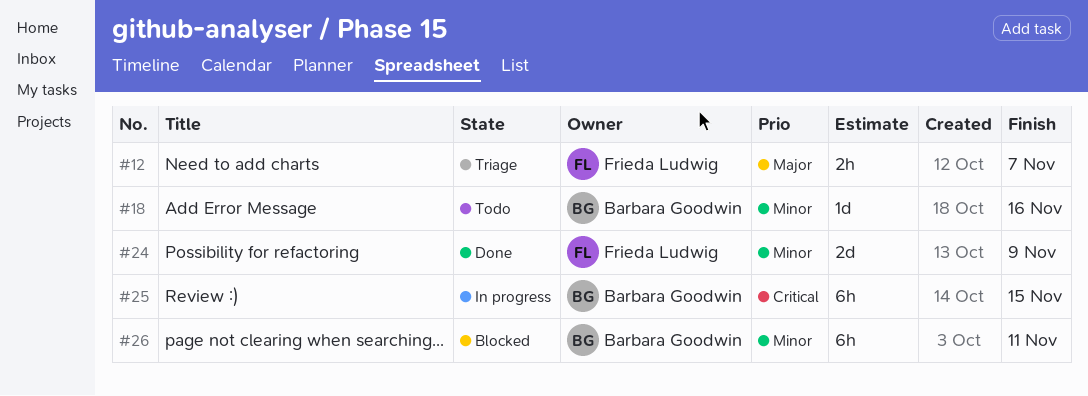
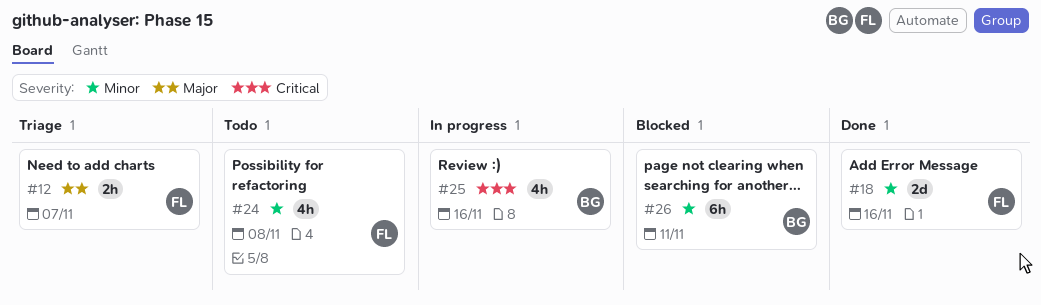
#18, status: Todo -> Done
#18, owner: Barbara Goodwin -> Frieda Ludwig
#18, estimate: 1d -> 2d
#24, status: Done -> Todo
#24, estimate: 2d -> 4h
#24, due: Nov 9 -> Nov 8
#25, estimate: 6h -> 4h
#25, due: Nov 15 -> Nov 16

